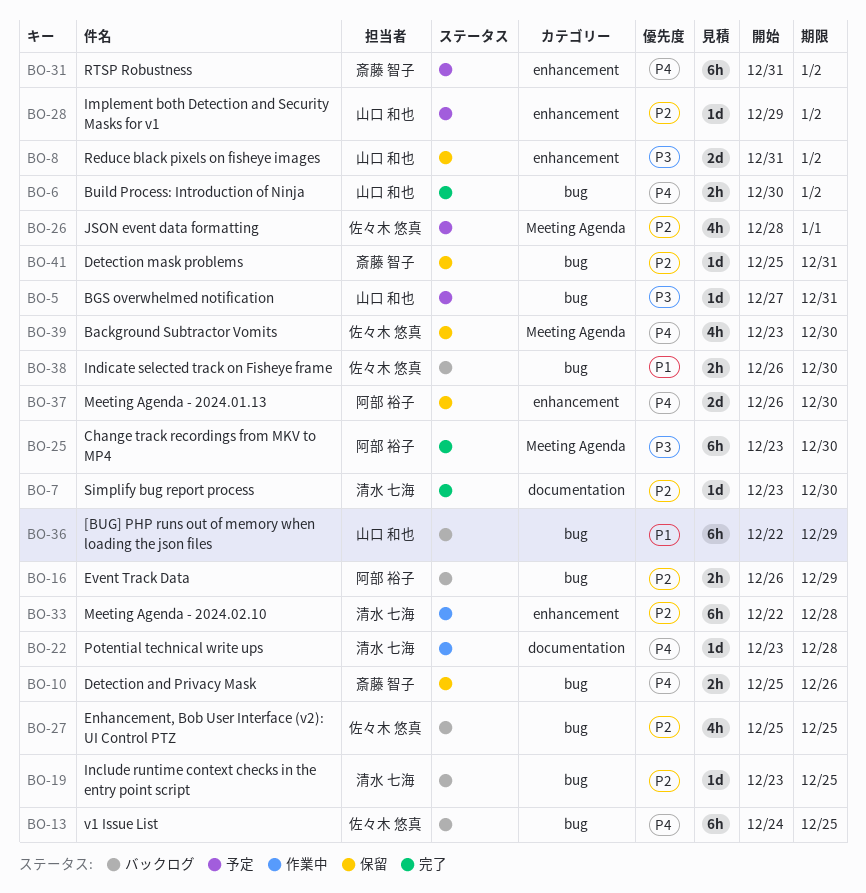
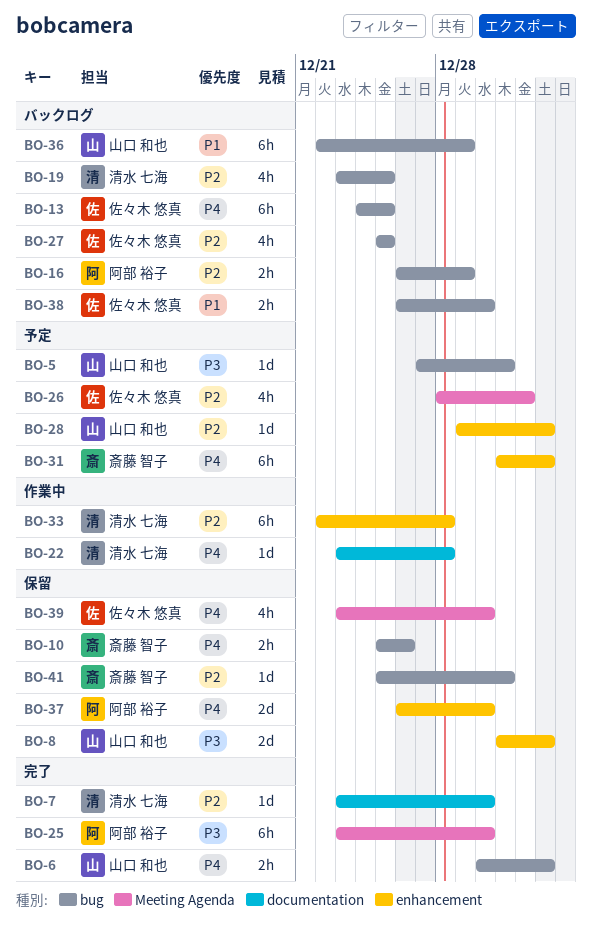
BO-19, estimate: 1d -> 4h

